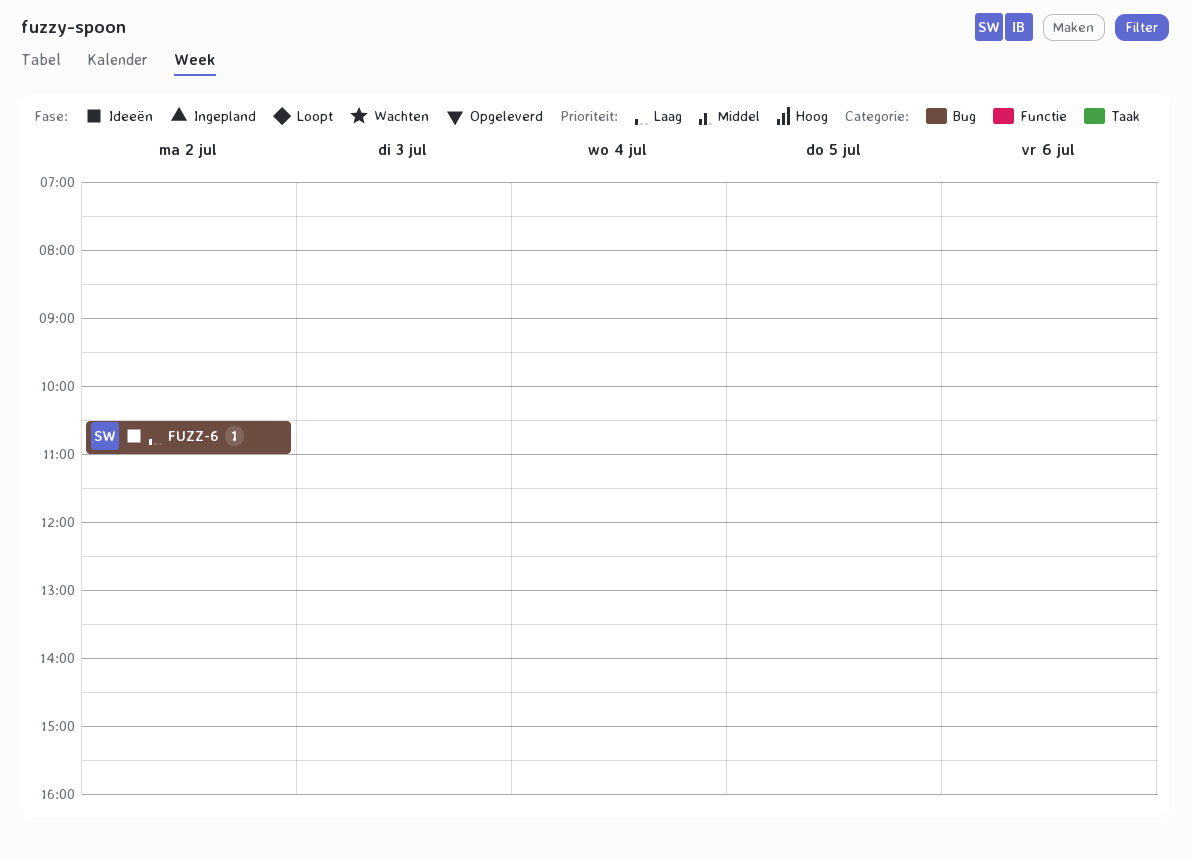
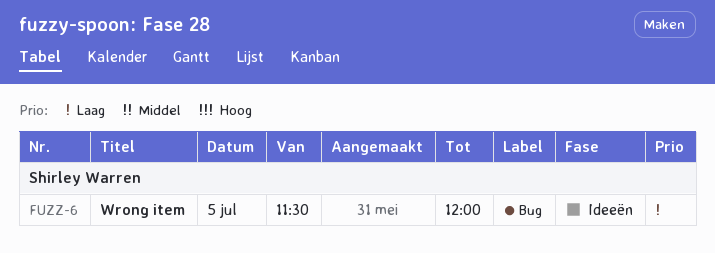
FUZZ-6, day: Jul 2 -> Jul 5
FUZZ-6, begins: 10:30 -> 11:30
FUZZ-6, ends: 11:00 -> 12:00

